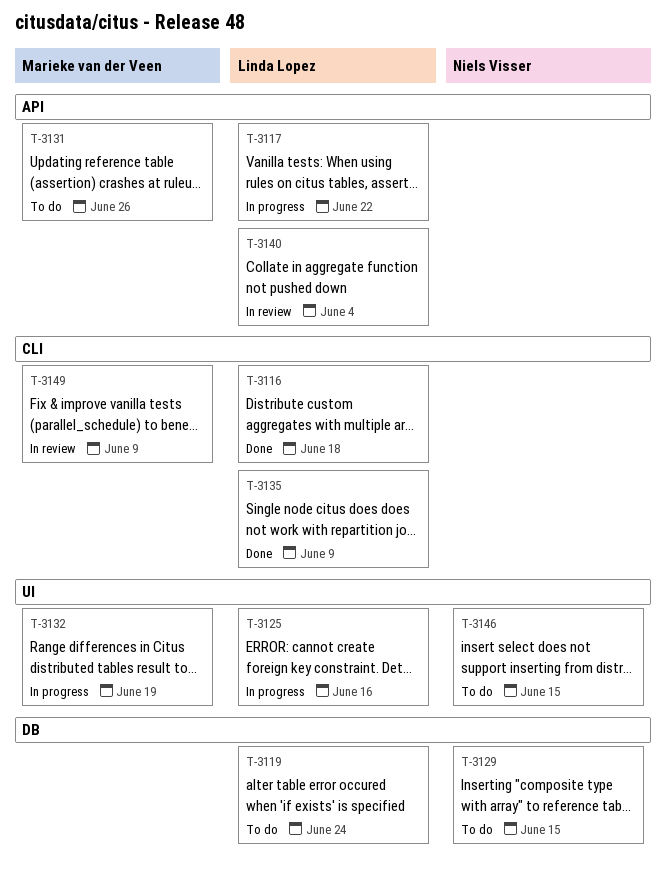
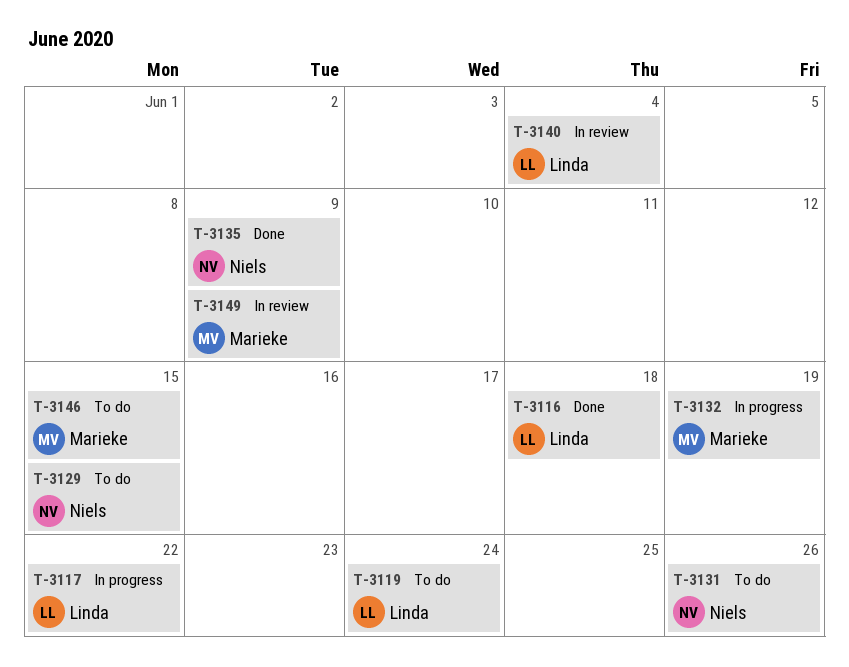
T-3125: present -> none
T-3131, owner: Marieke van der Veen -> Niels Visser
T-3135, owner: Linda Lopez -> Niels Visser
T-3146, owner: Niels Visser -> Marieke van der Veen

